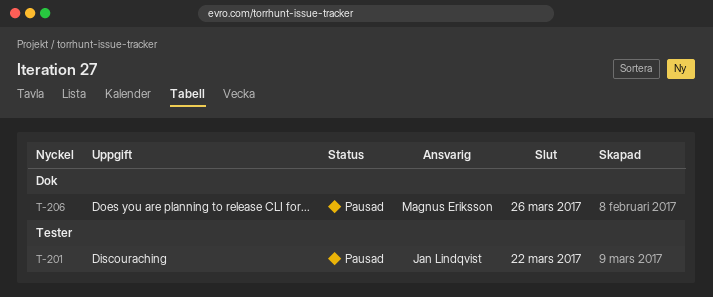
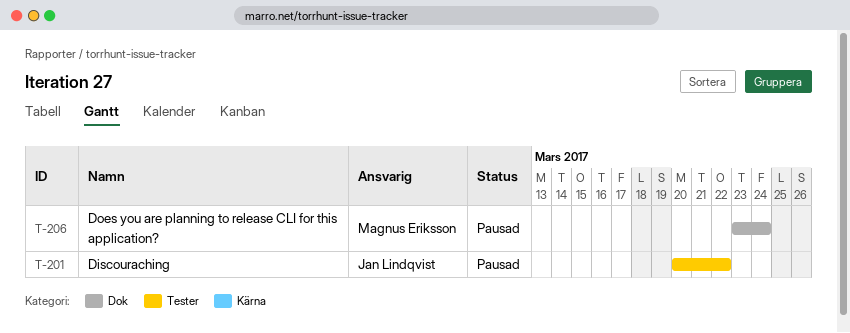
T-206, due: Mar 26 -> Mar 24

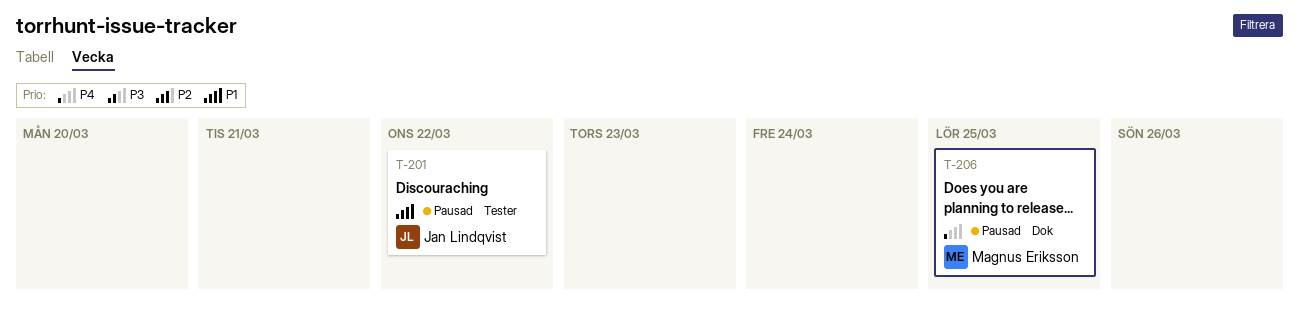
T-206, due: Mar 24 -> Mar 25

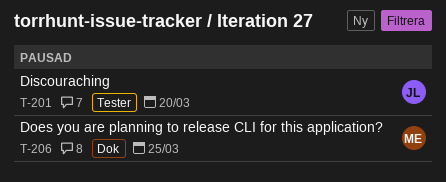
T-201, due: Mar 22 -> Mar 20

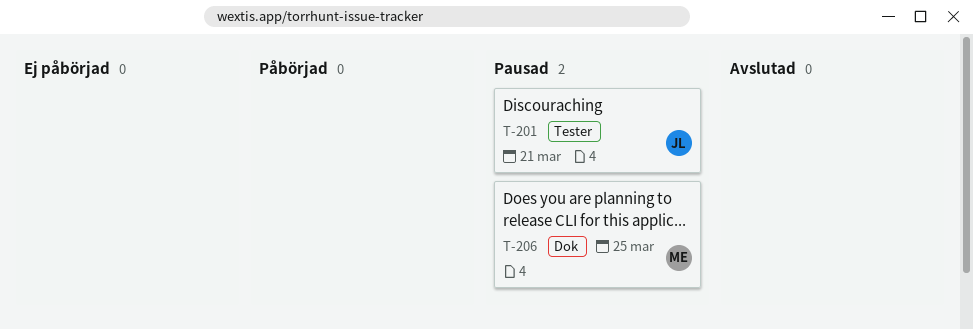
T-201, due: Mar 20 -> Mar 21

